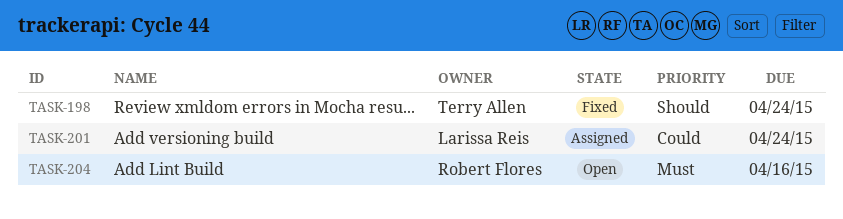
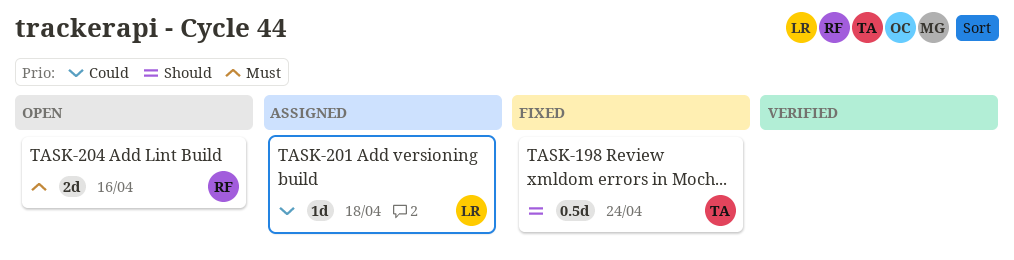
TASK-201, due: Apr 24 -> Apr 18

